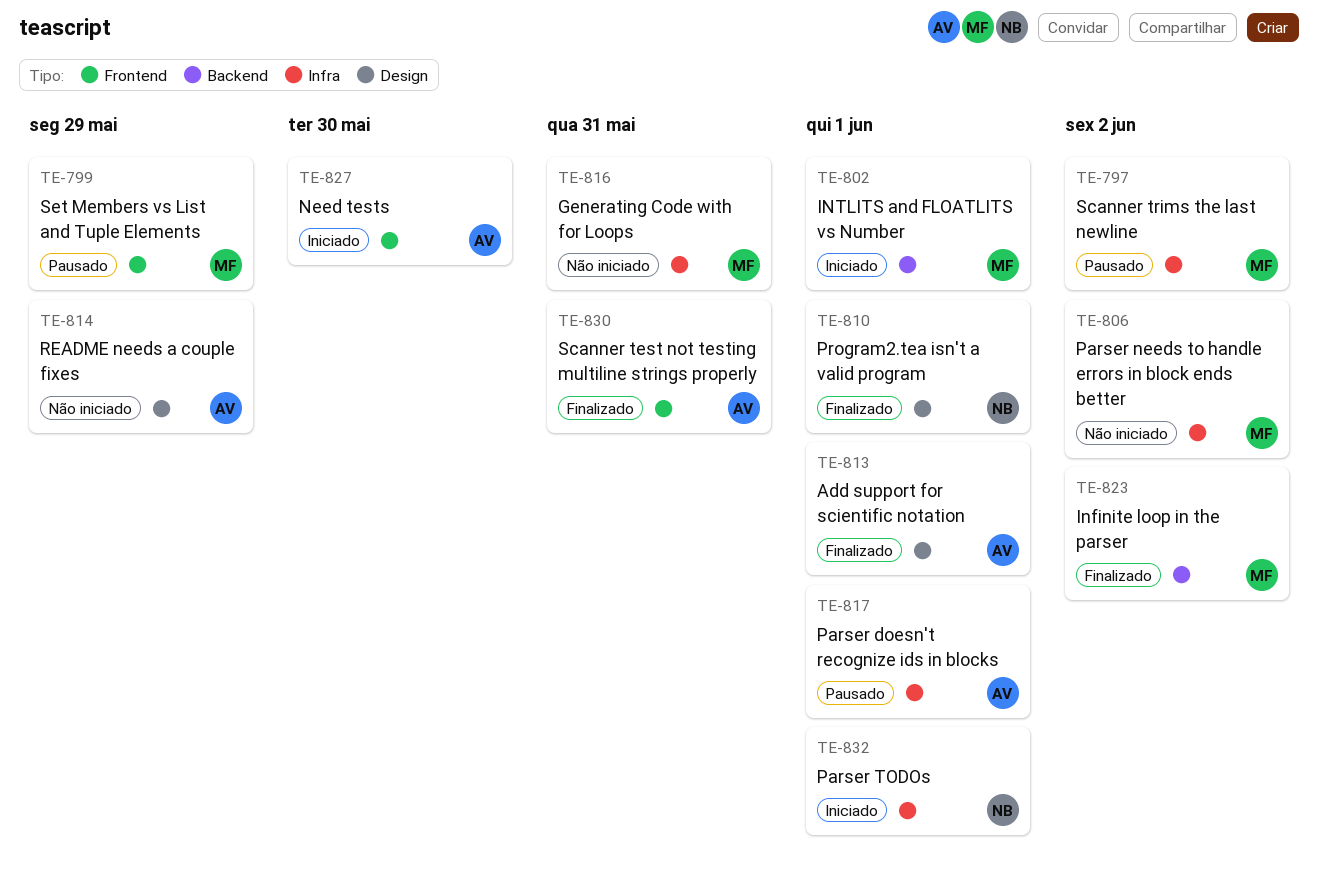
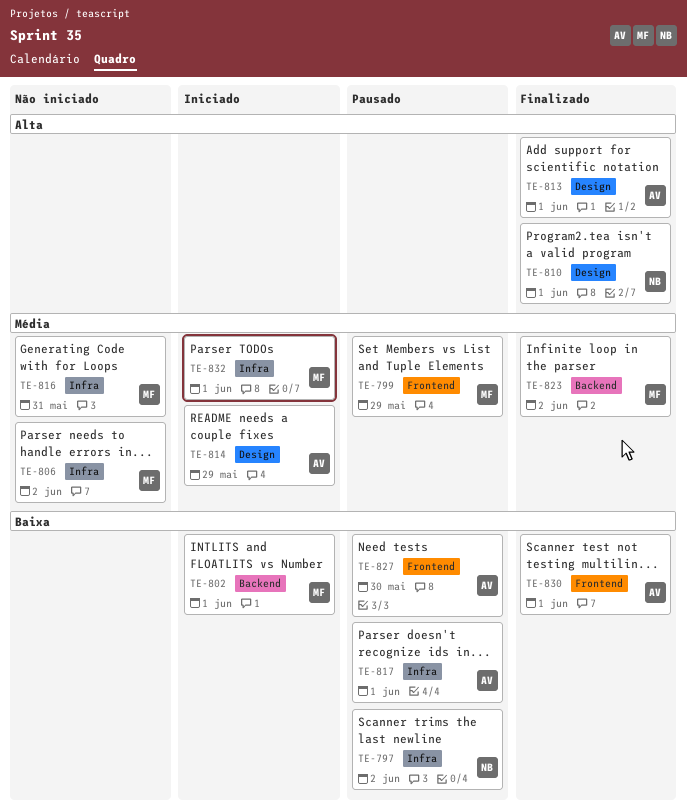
TE-797, owner: MF -> NB
TE-814, status: Não iniciado -> Iniciado
TE-827, status: Iniciado -> Pausado
TE-830, due: May 31 -> Jun 1
TE-832, owner: NB -> MF

